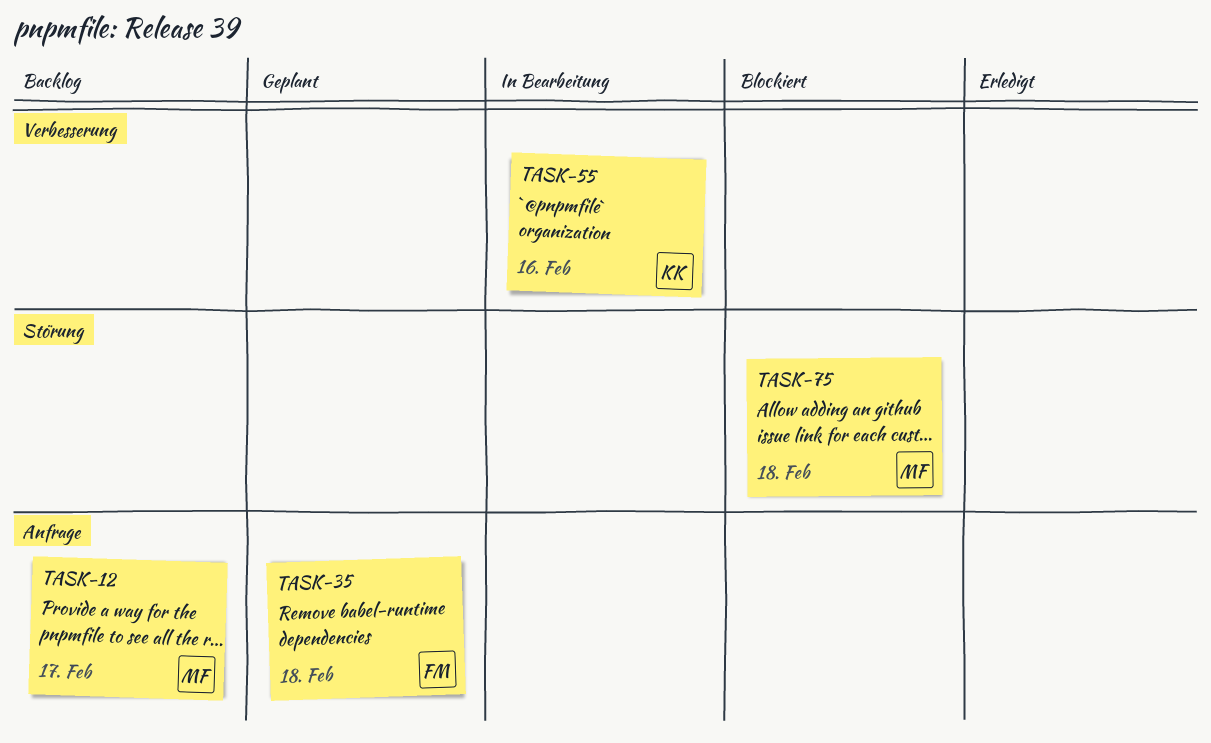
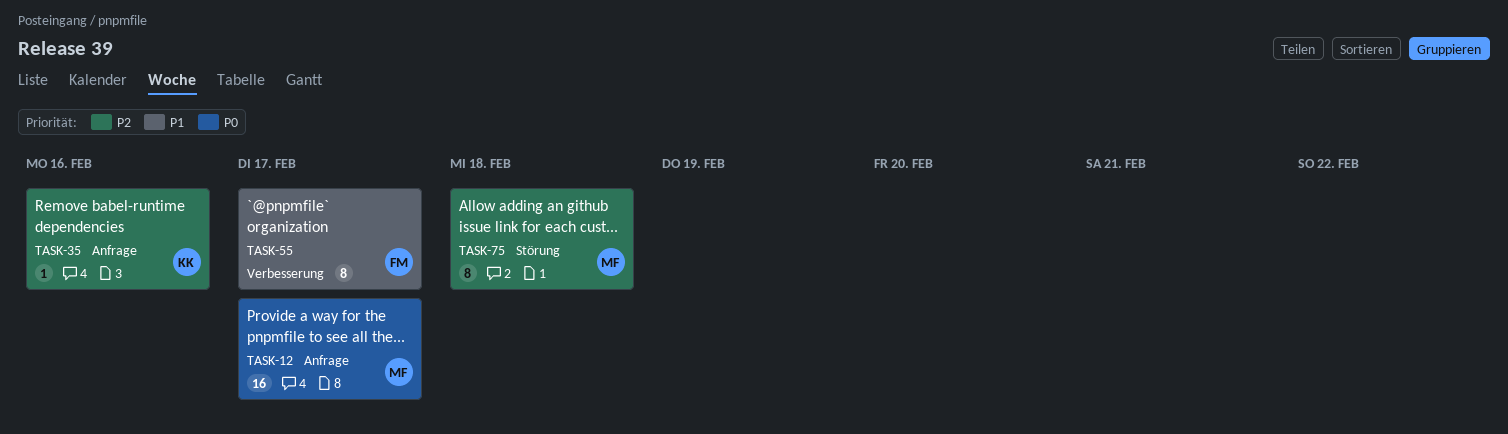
TASK-35, owner: FM -> KK
TASK-35, due: Feb 18 -> Feb 16
TASK-55, owner: KK -> FM
TASK-55, due: Feb 16 -> Feb 17

